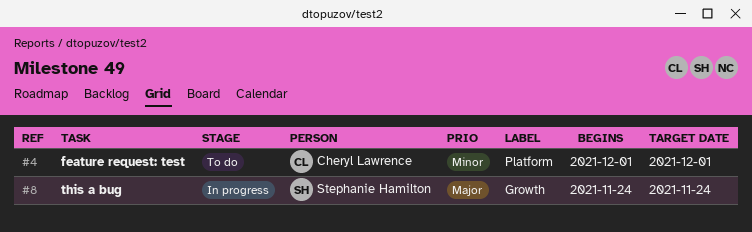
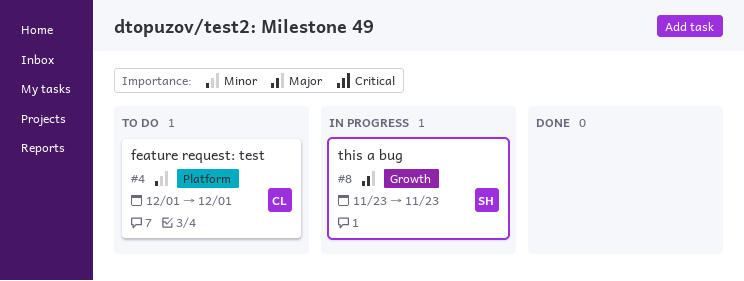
#8, start: Nov 24 -> Nov 23
#8, due: Nov 24 -> Nov 23

